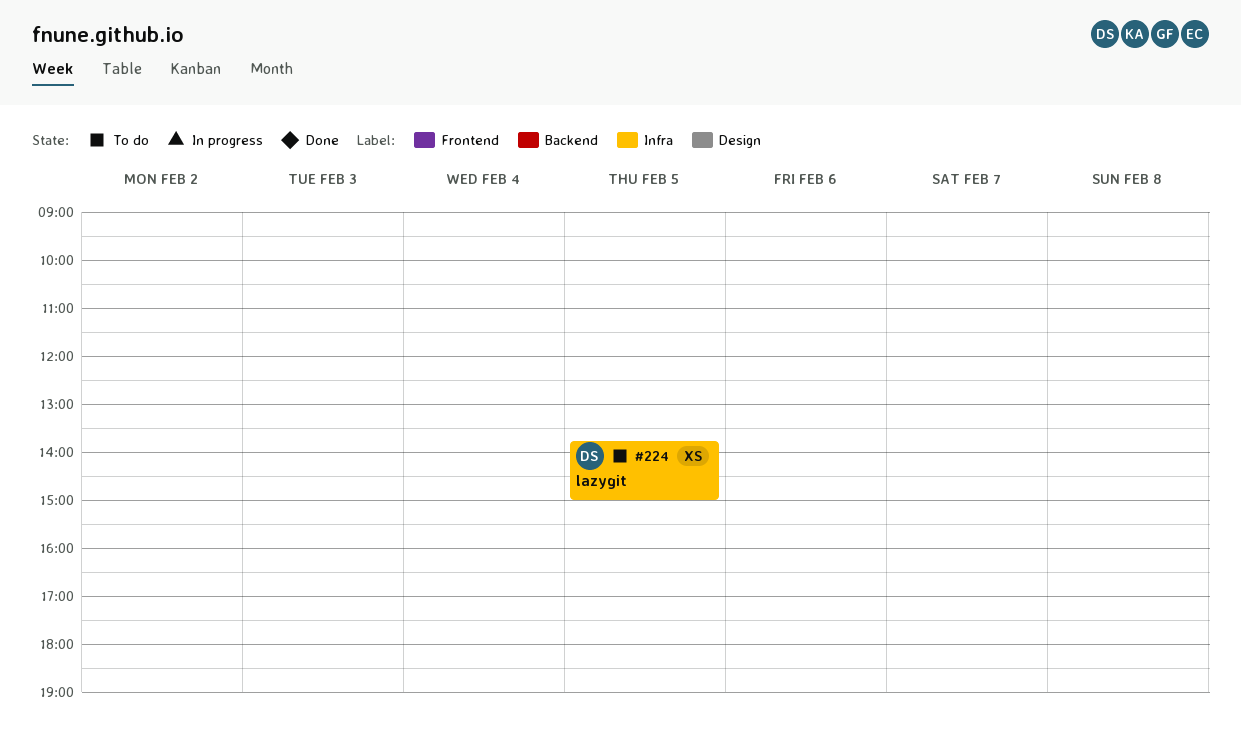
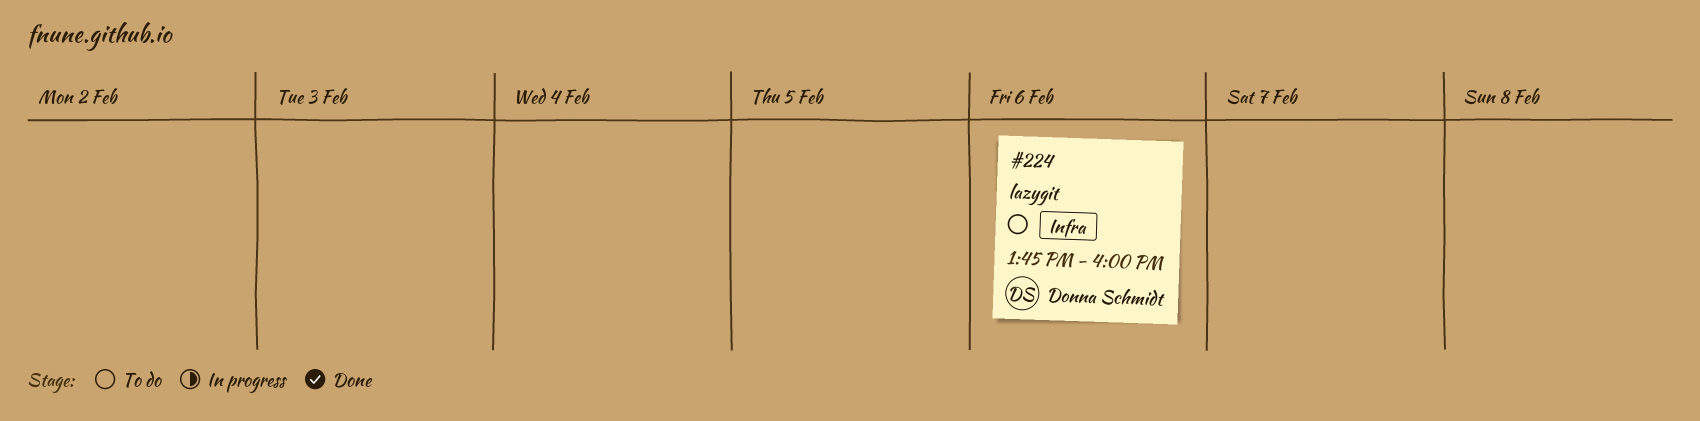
#224, day: Feb 5 -> Feb 6
#224, ends: 15:00 -> 16:00

